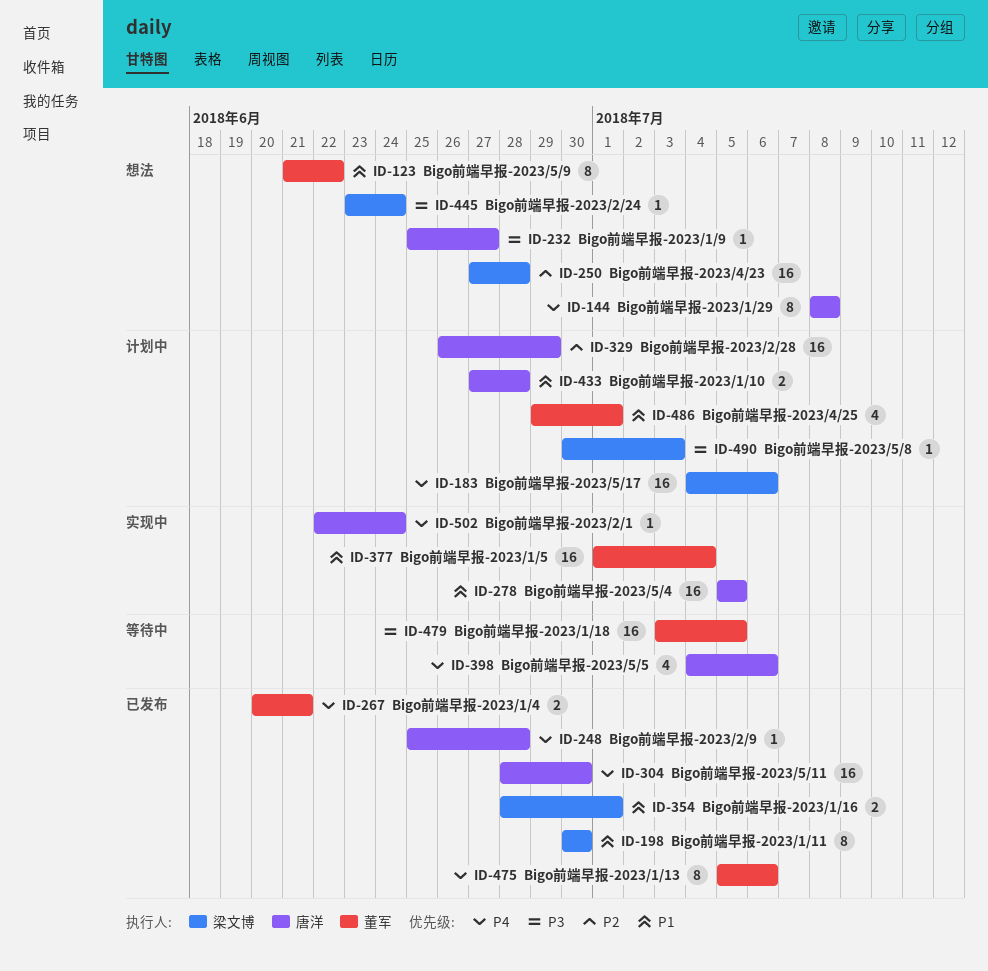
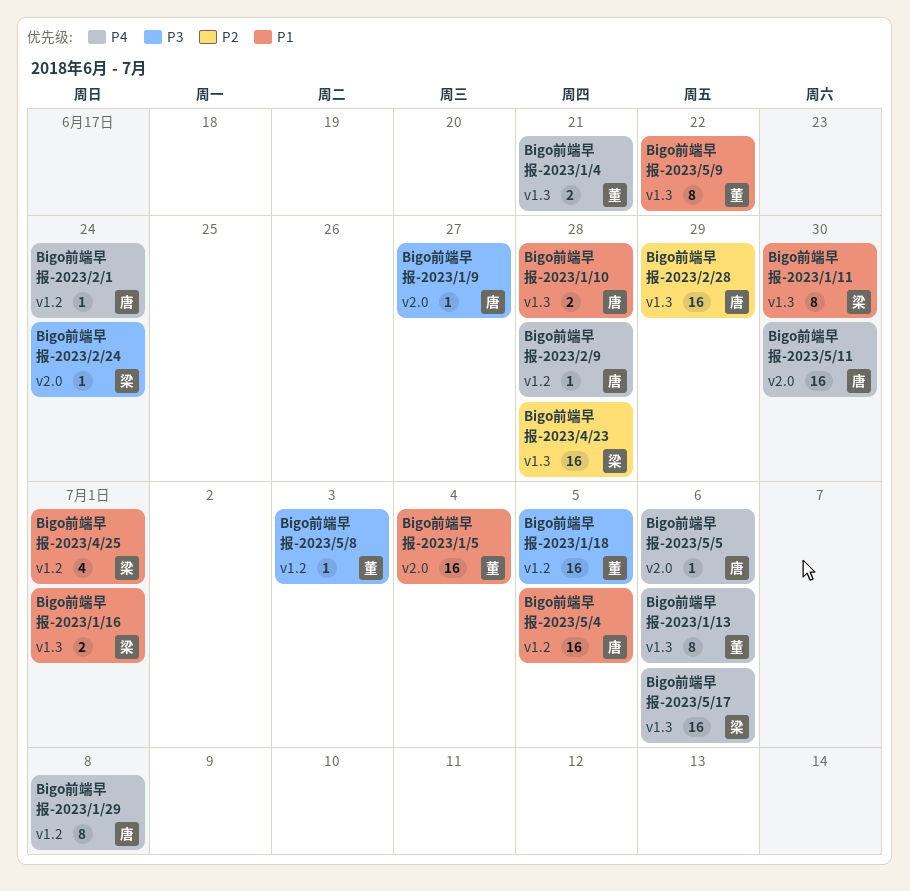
Bigo前端早报-2023/4/25, owner: 董军 -> 梁文博
Bigo前端早报-2023/5/5, estimate: 4 -> 1
Bigo前端早报-2023/5/8, owner: 梁文博 -> 董军

